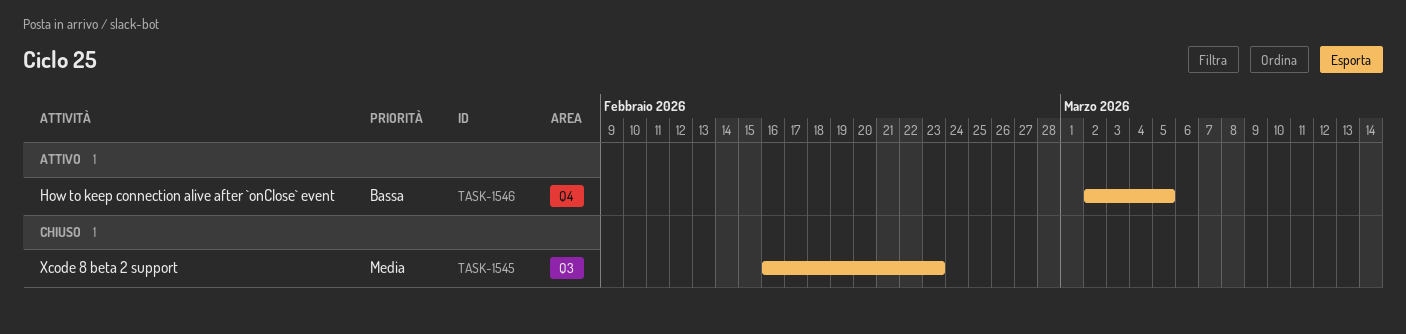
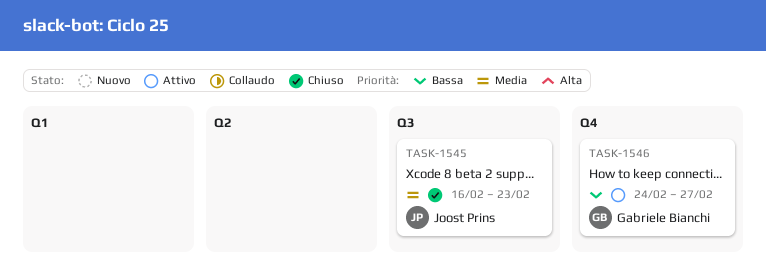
TASK-1546, start: Mar 2 -> Feb 24
TASK-1546, due: Mar 5 -> Feb 27

